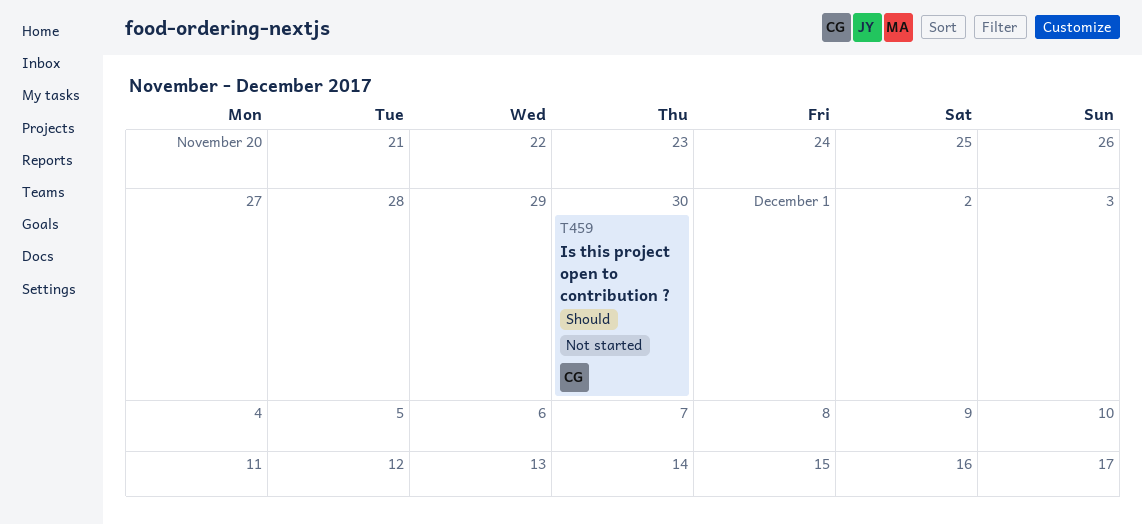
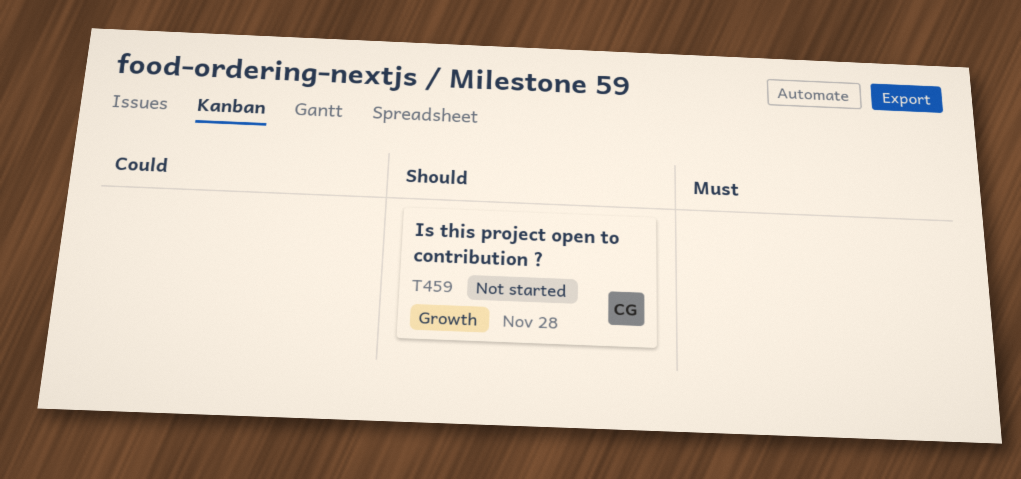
T459, due: Nov 30 -> Nov 28

